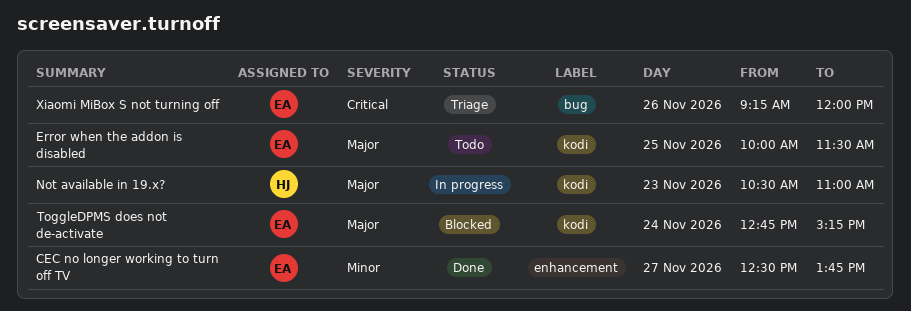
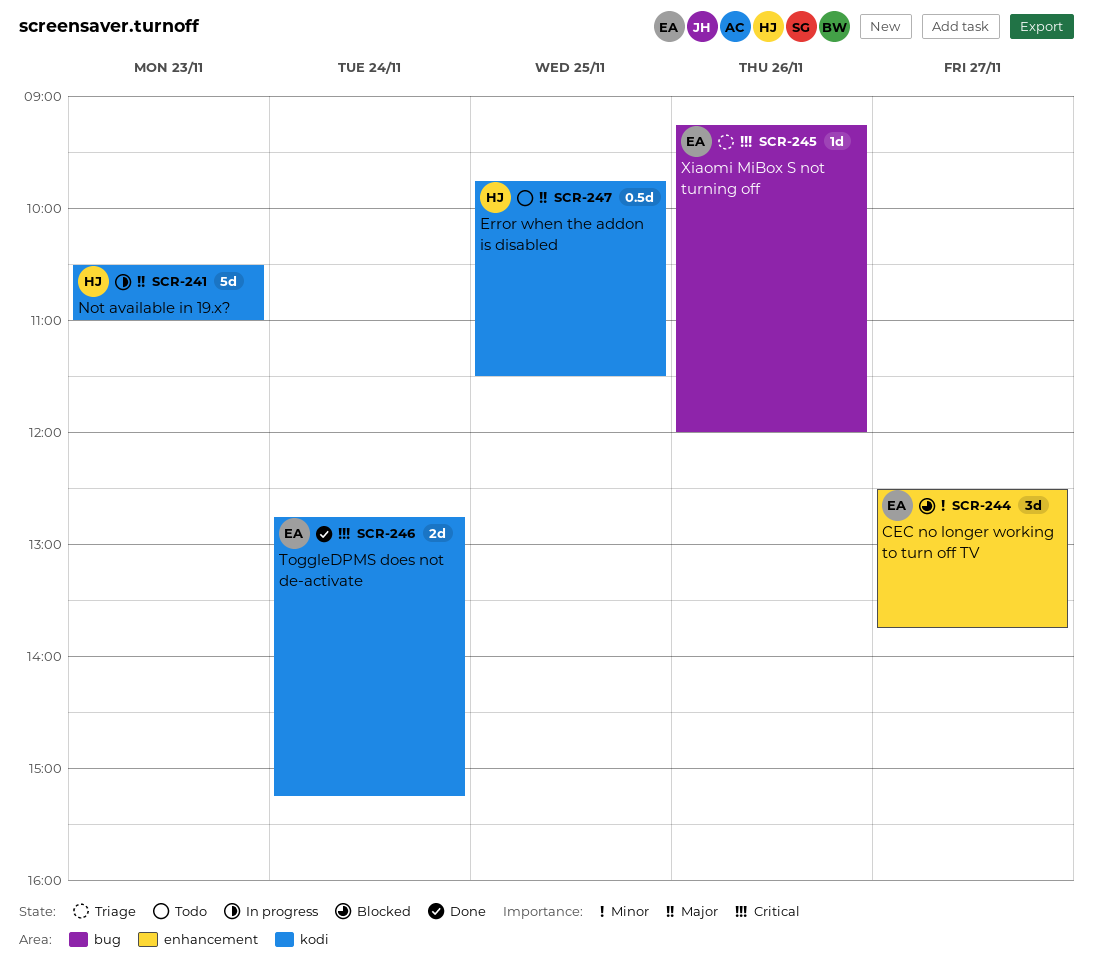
CEC no longer working to turn off TV, status: Done -> Blocked
Error when the addon is disabled, owner: EA -> HJ
Error when the addon is disabled, begins: 10:00 -> 09:45
ToggleDPMS does not de-activate, status: Blocked -> Done
ToggleDPMS does not de-activate, priority: Major -> Critical

